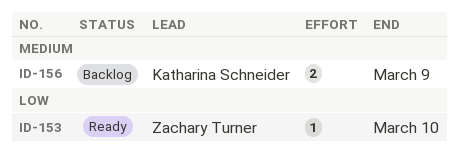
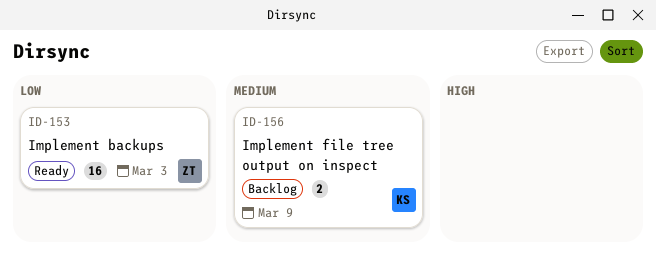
ID-153, estimate: 1 -> 16
ID-153, due: Mar 10 -> Mar 3

